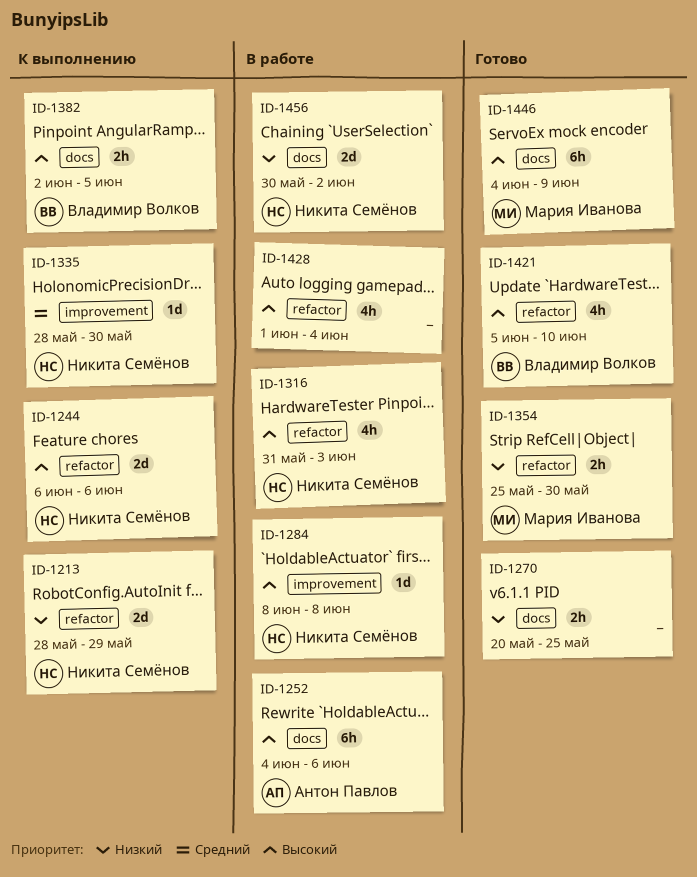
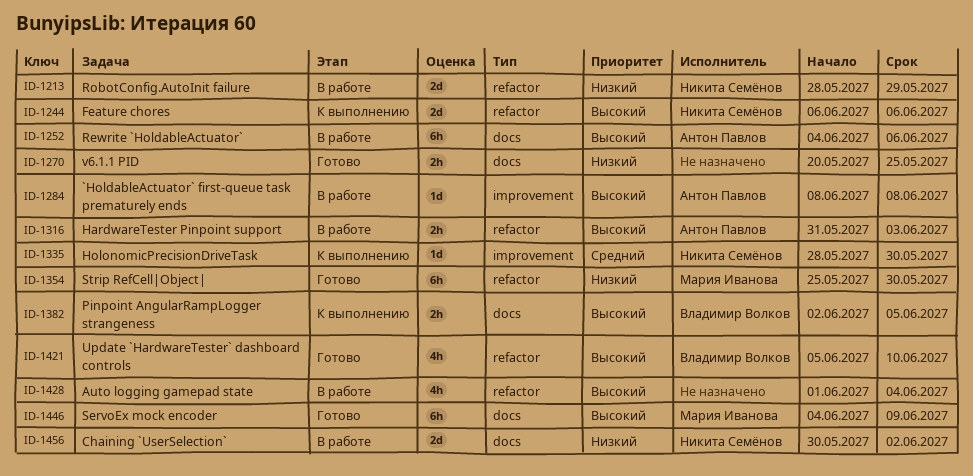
ID-1213, status: К выполнению -> В работе
ID-1284, owner: Никита Семёнов -> Антон Павлов
ID-1316, owner: Никита Семёнов -> Антон Павлов
ID-1316, estimate: 4h -> 2h
ID-1354, estimate: 2h -> 6h

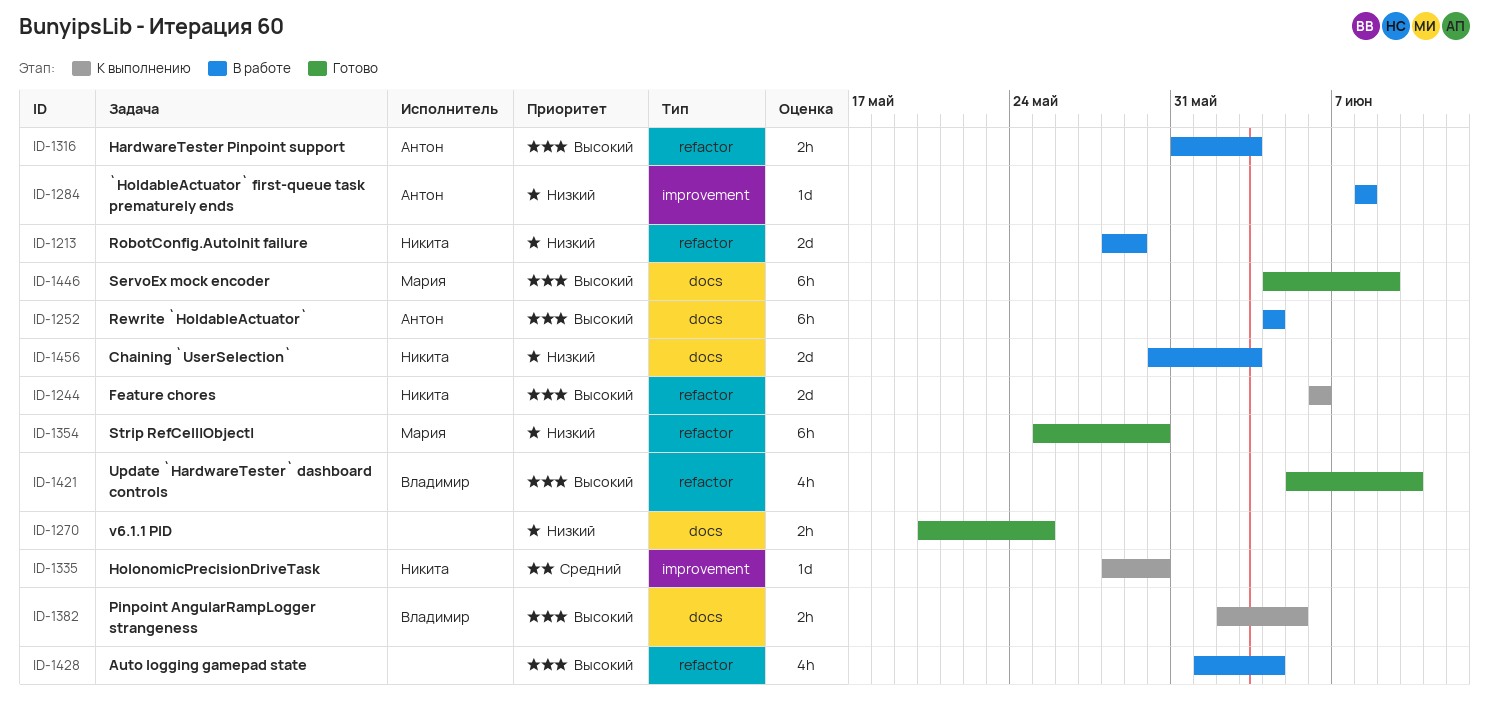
ID-1252, due: Jun 6 -> Jun 4
ID-1284, priority: Высокий -> Низкий
ID-1456, due: Jun 2 -> Jun 3

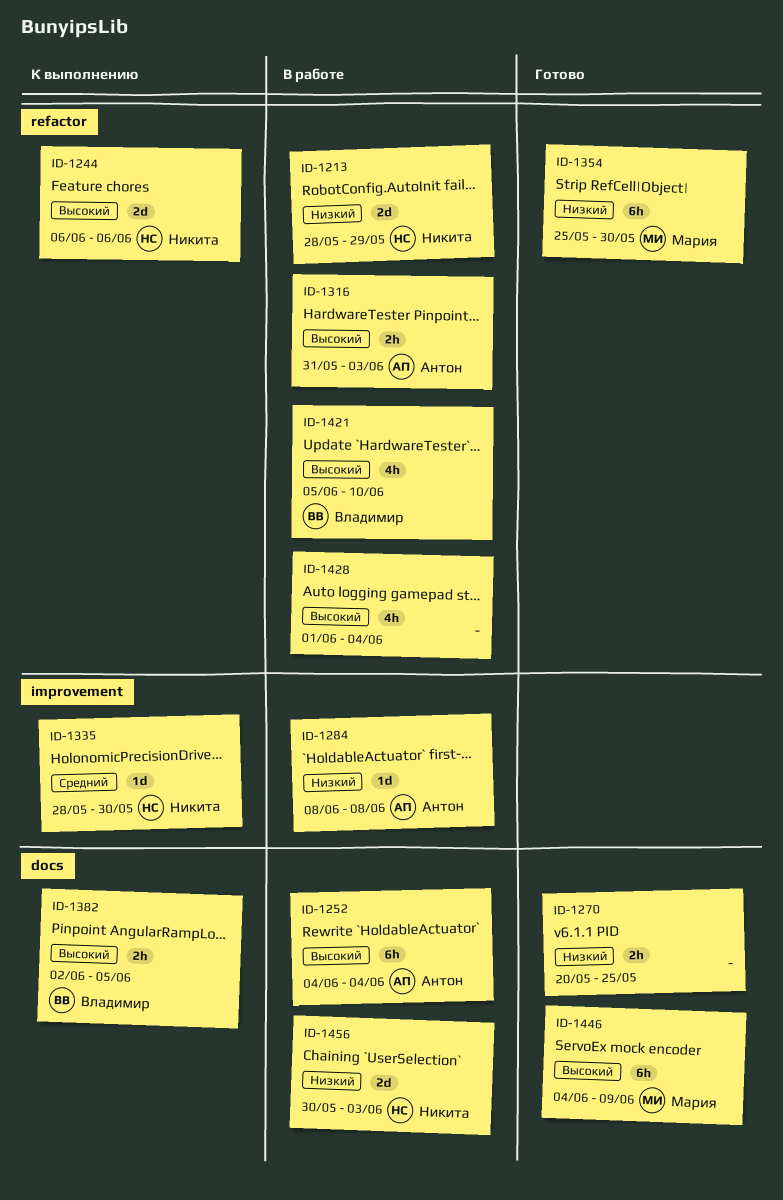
ID-1421, status: Готово -> В работе

